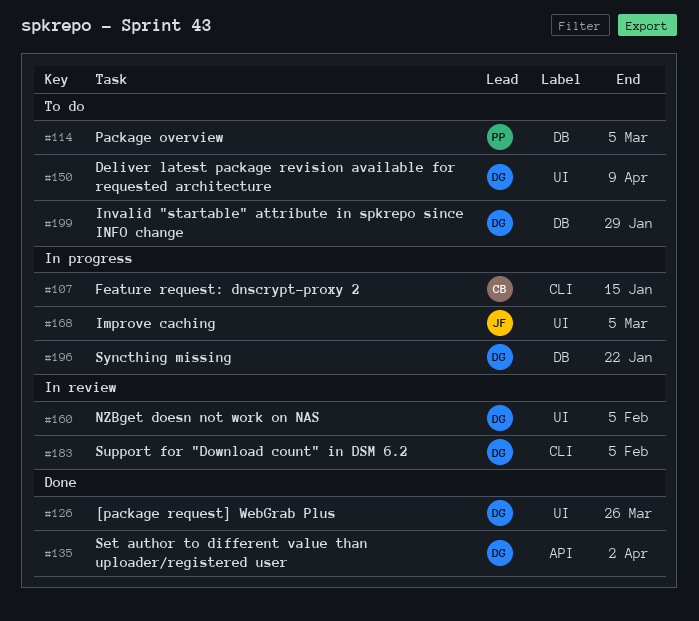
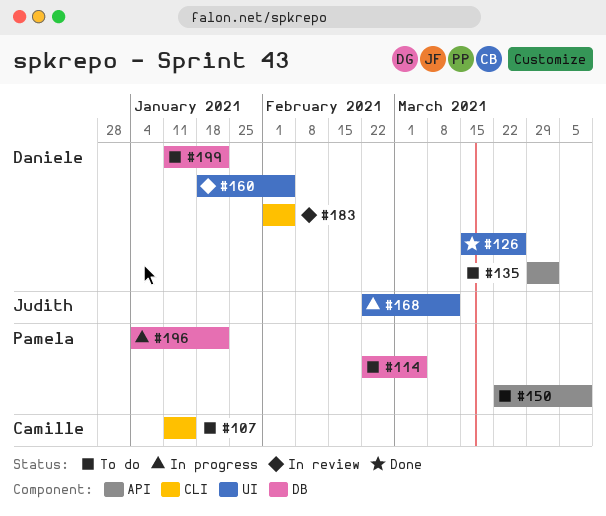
#107, status: In progress -> To do
#135, status: Done -> To do
#150, owner: Daniele -> Pamela
#150, label: UI -> API
#168, due: Mar 5 -> Mar 12
#196, owner: Daniele -> Pamela
#199, due: Jan 29 -> Jan 22

